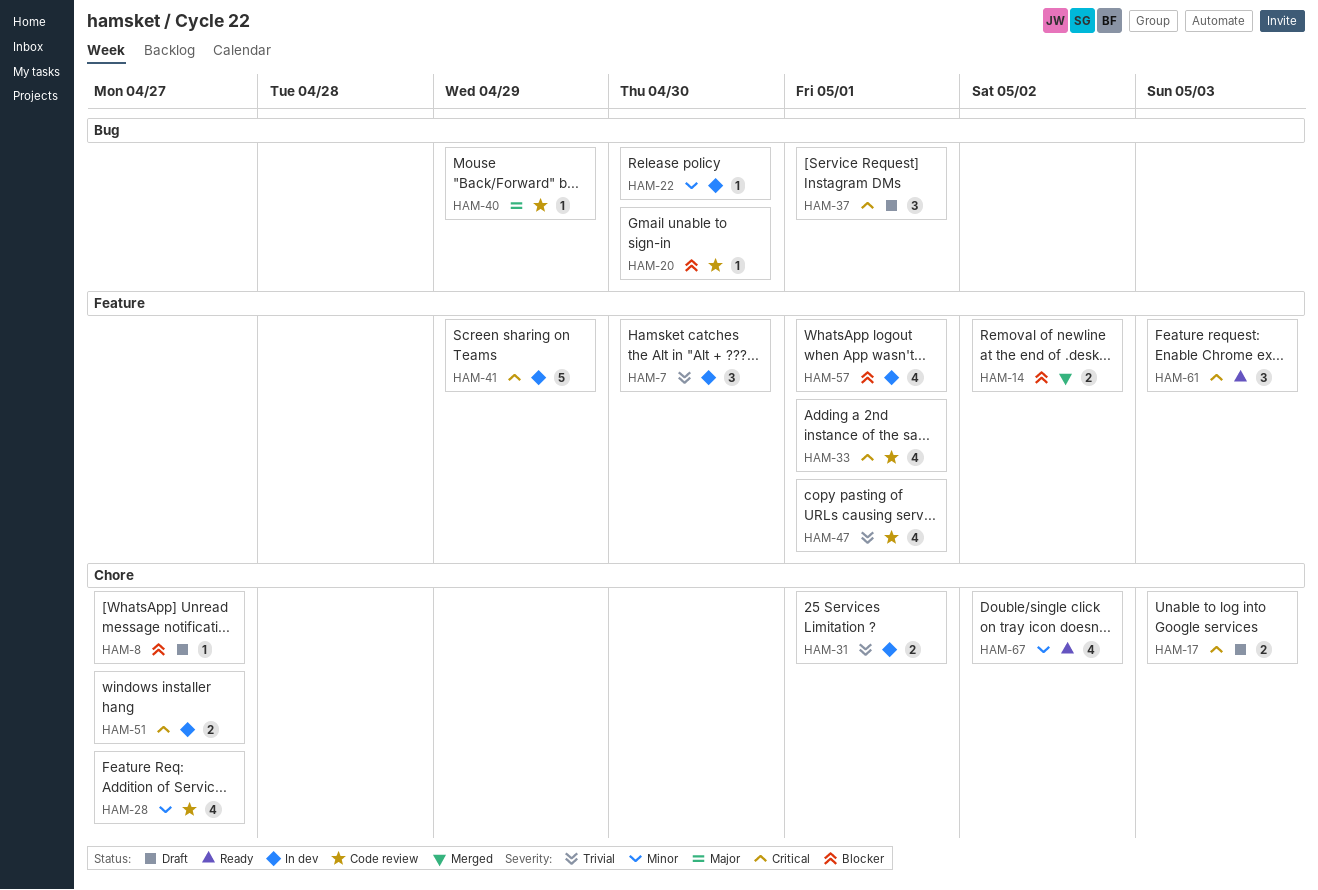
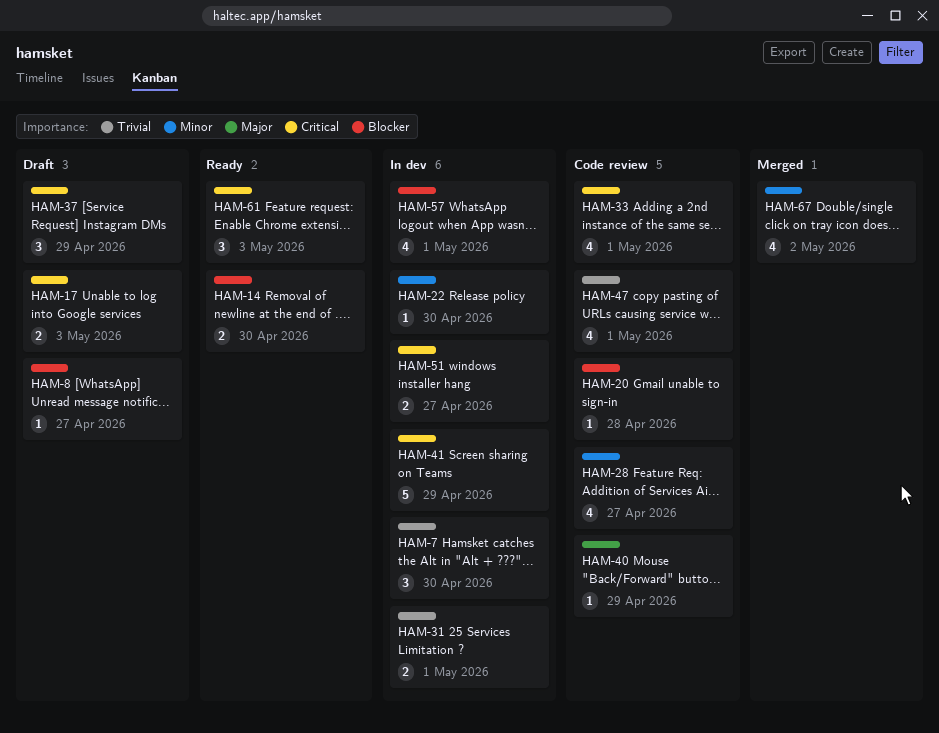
HAM-14, status: Merged -> Ready
HAM-14, due: May 2 -> Apr 30
HAM-20, due: Apr 30 -> Apr 28
HAM-37, due: May 1 -> Apr 29
HAM-67, status: Ready -> Merged

